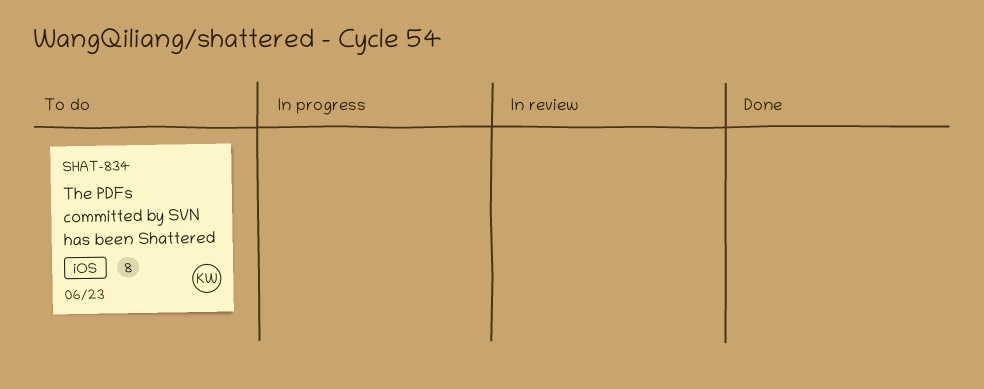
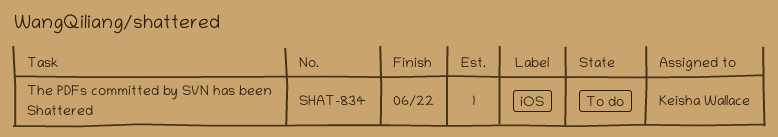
SHAT-834, estimate: 8 -> 1
SHAT-834, due: Jun 23 -> Jun 22

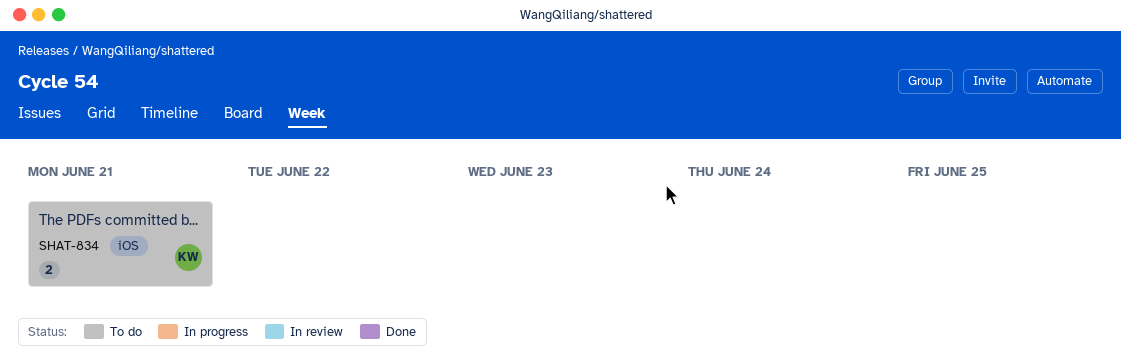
SHAT-834, estimate: 1 -> 2
SHAT-834, due: Jun 22 -> Jun 21

